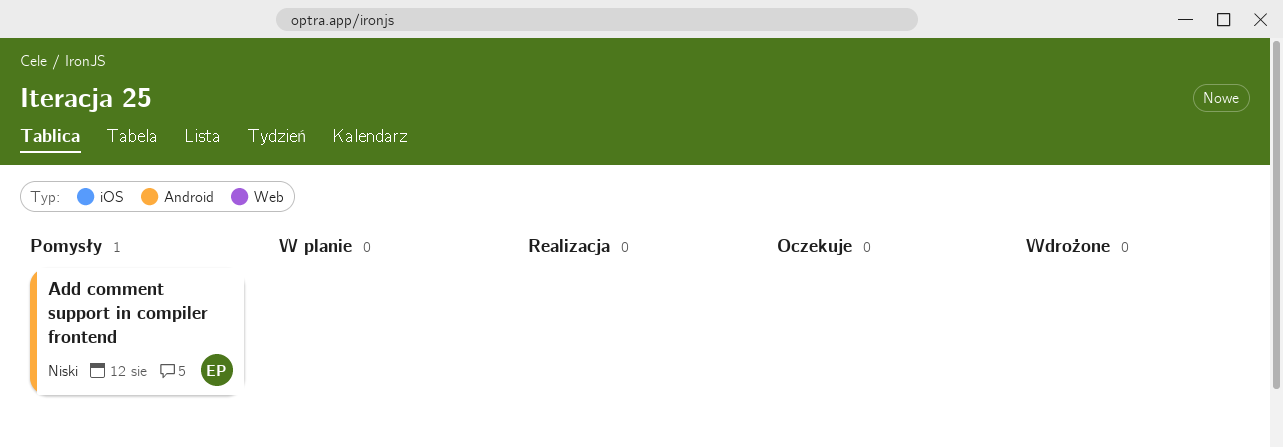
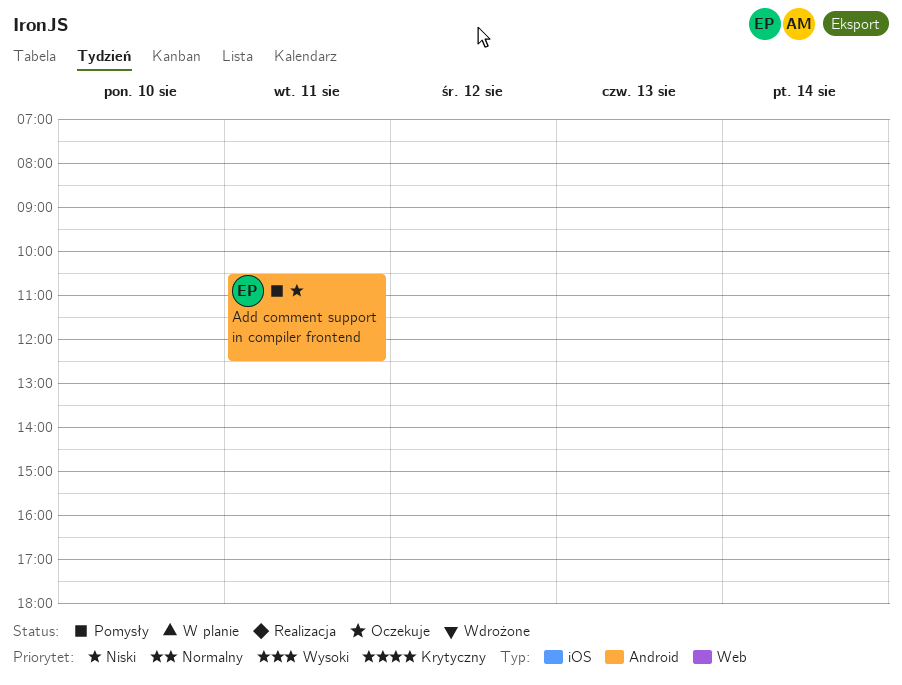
Add comment support in compiler frontend, day: Aug 12 -> Aug 11

